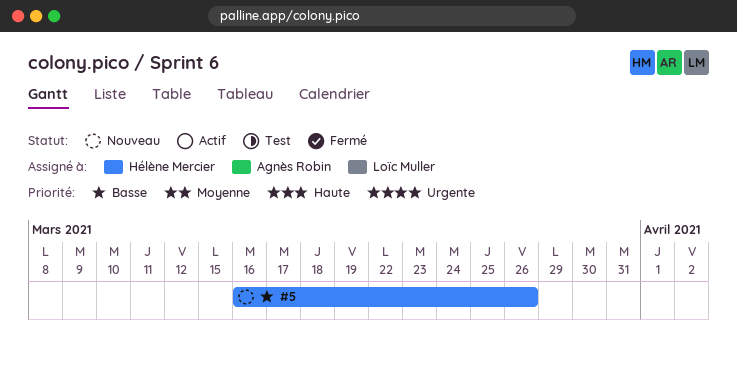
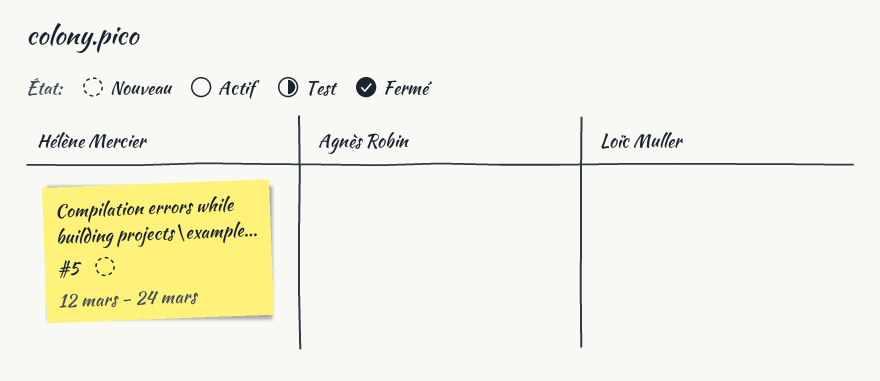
#5, start: Mar 16 -> Mar 12
#5, due: Mar 26 -> Mar 24

